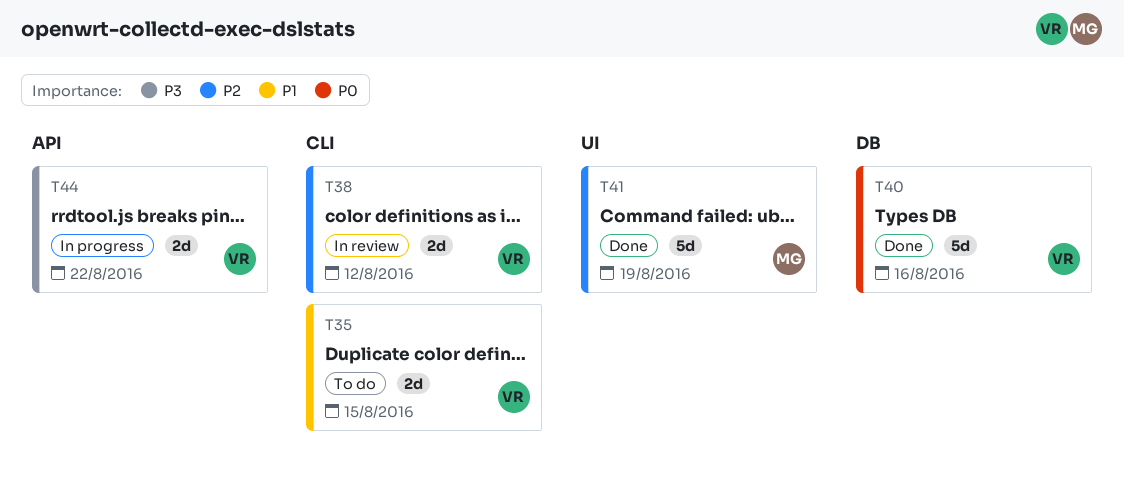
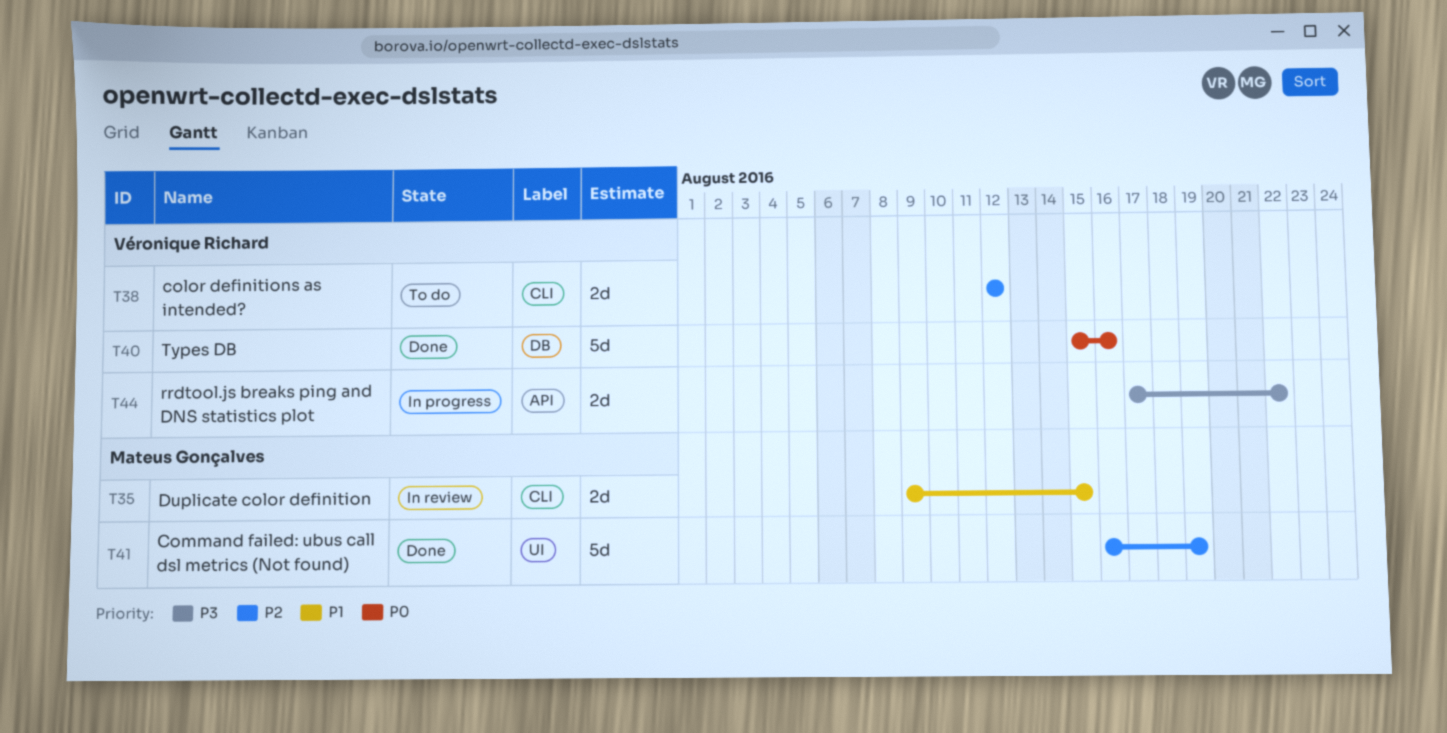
T35, status: To do -> In review
T35, owner: Véronique Richard -> Mateus Gonçalves
T38, status: In review -> To do

